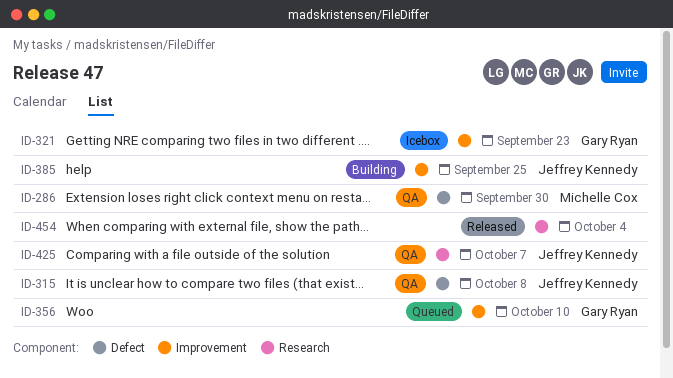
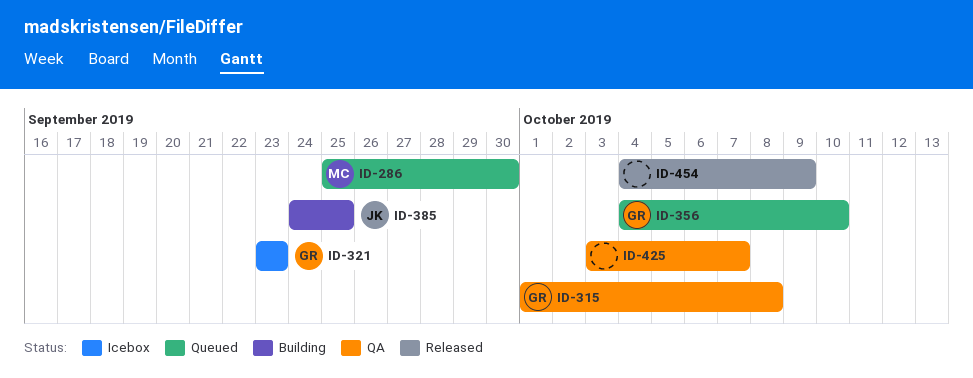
ID-286, status: QA -> Queued
ID-315, owner: Jeffrey Kennedy -> Gary Ryan
ID-425, owner: Jeffrey Kennedy -> none
ID-454, due: Oct 4 -> Oct 9

